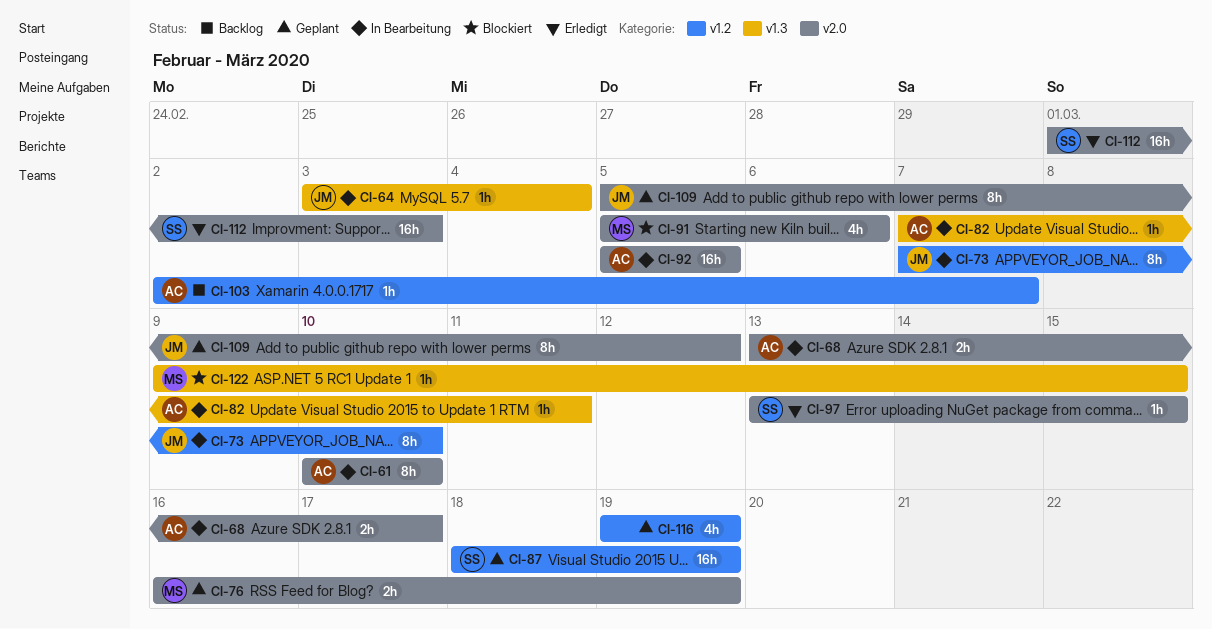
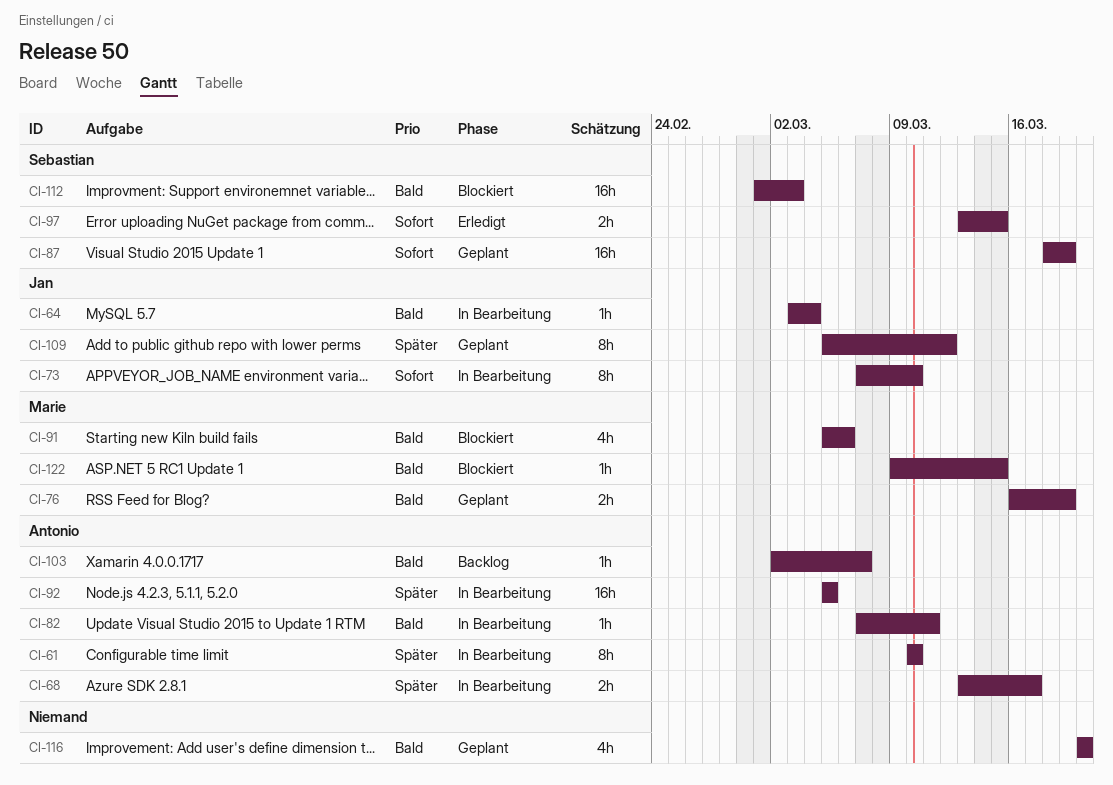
CI-97, estimate: 1h -> 2h
CI-112, status: Erledigt -> Blockiert
CI-116, start: Mar 19 -> Mar 20
CI-116, due: Mar 19 -> Mar 20

